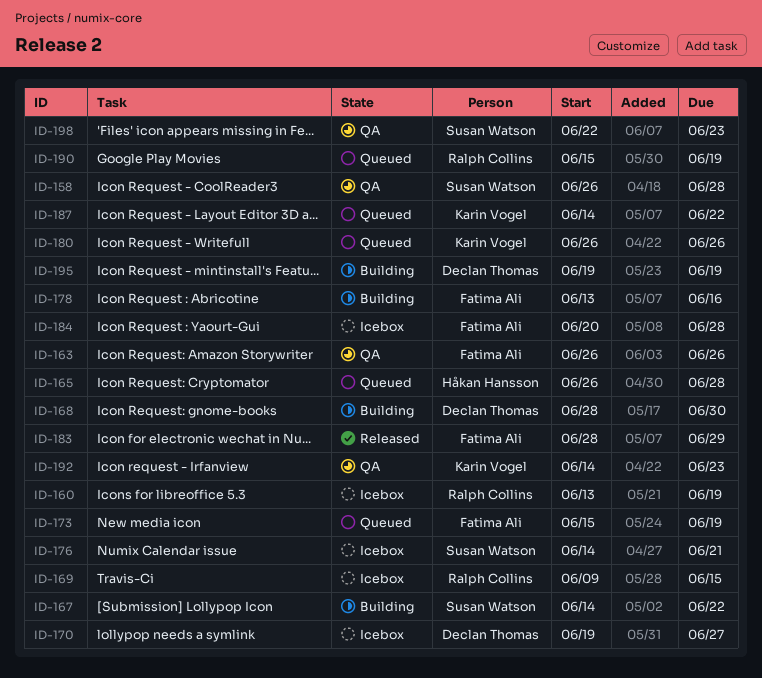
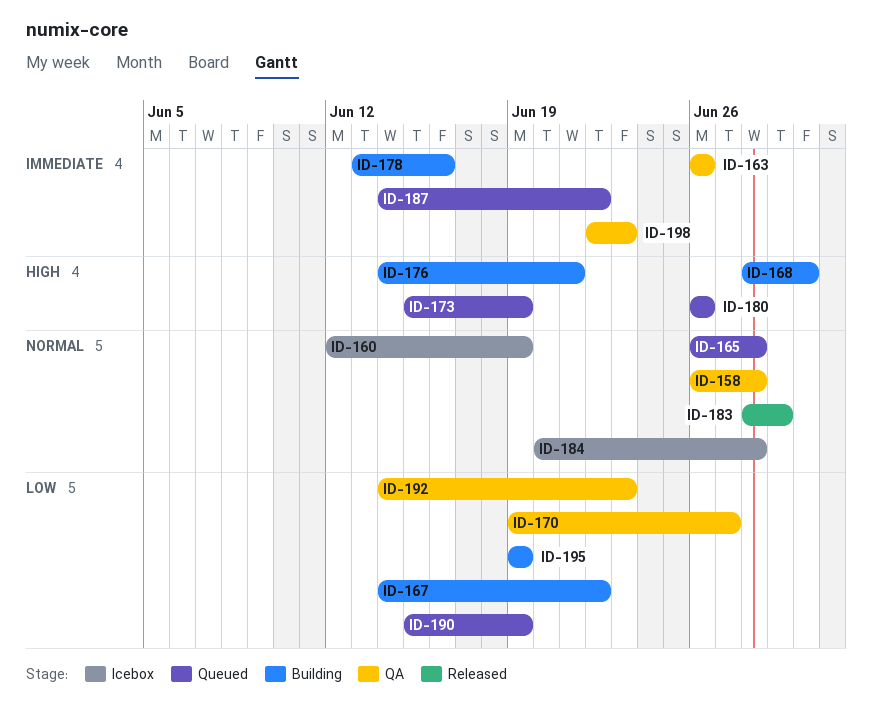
ID-160, start: Jun 13 -> Jun 12
ID-169: present -> none
ID-170, status: Icebox -> QA
ID-176, status: Icebox -> Building

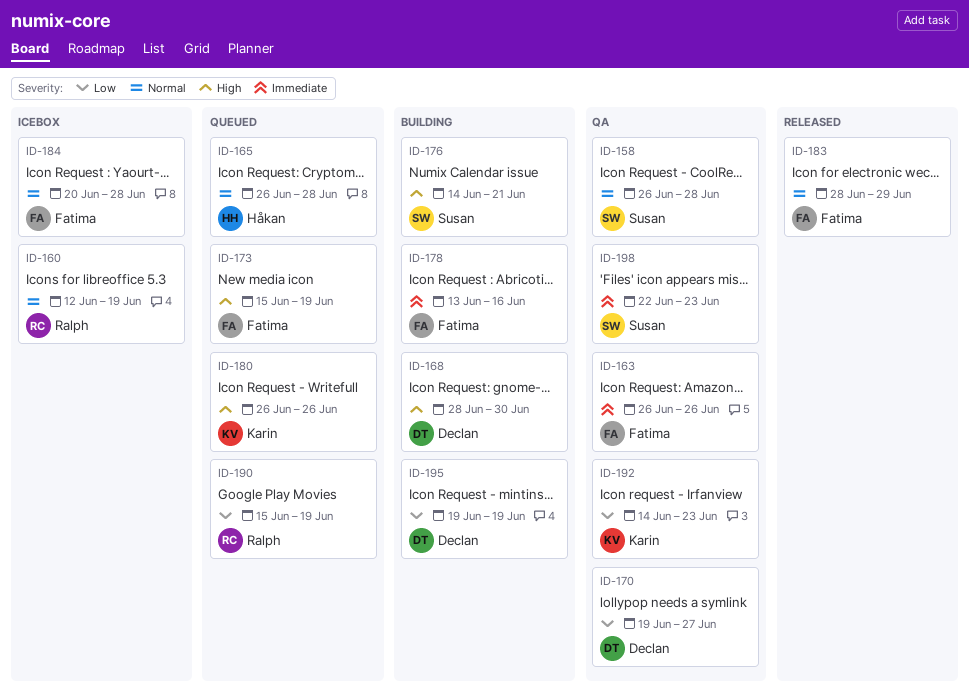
ID-167: present -> none
ID-187: present -> none

